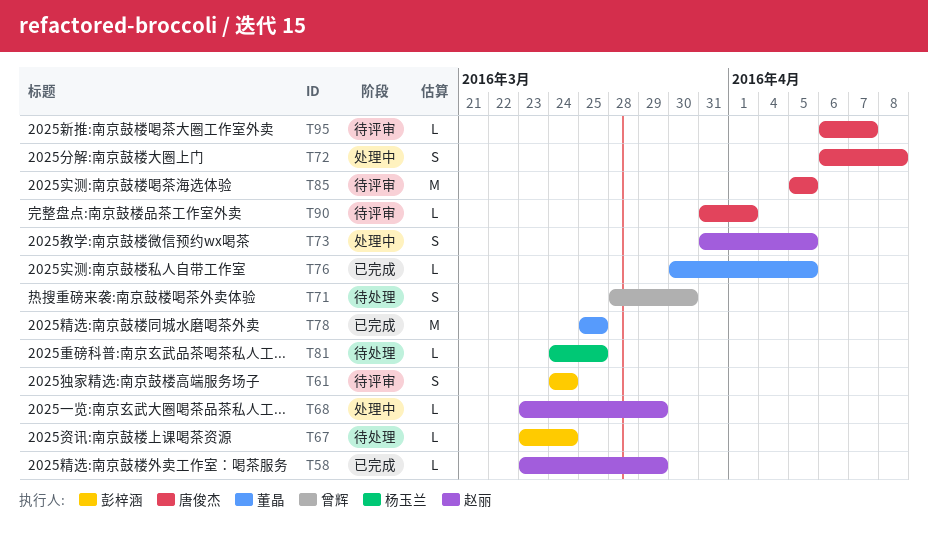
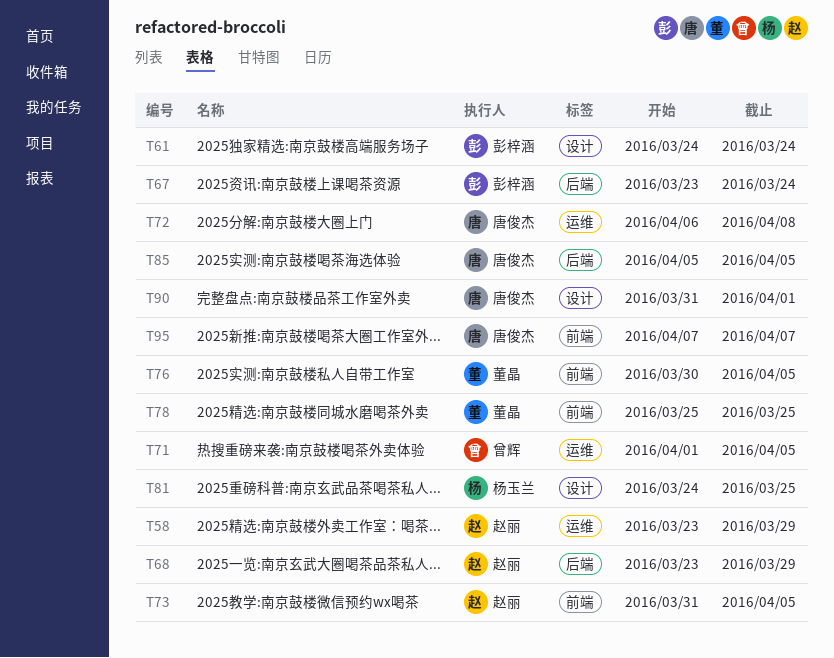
T71, start: Mar 28 -> Apr 1
T71, due: Mar 30 -> Apr 5
T95, start: Apr 6 -> Apr 7

